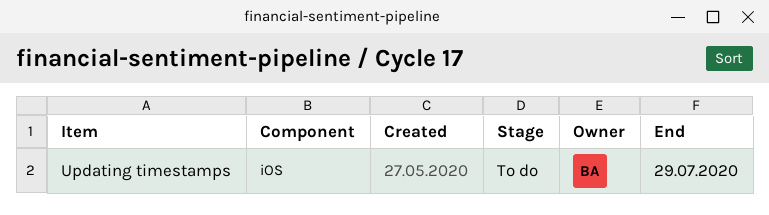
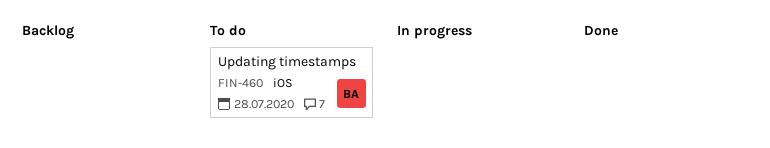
Updating timestamps, due: Jul 29 -> Jul 28

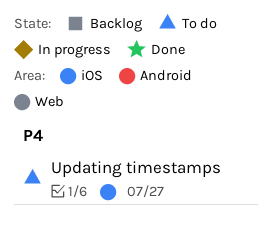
Updating timestamps, due: Jul 28 -> Jul 27

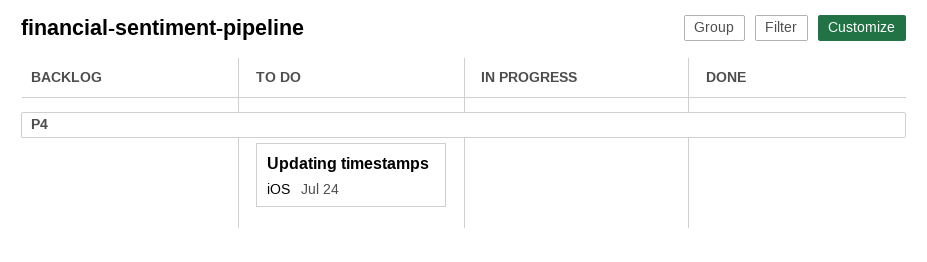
Updating timestamps, due: Jul 27 -> Jul 24

